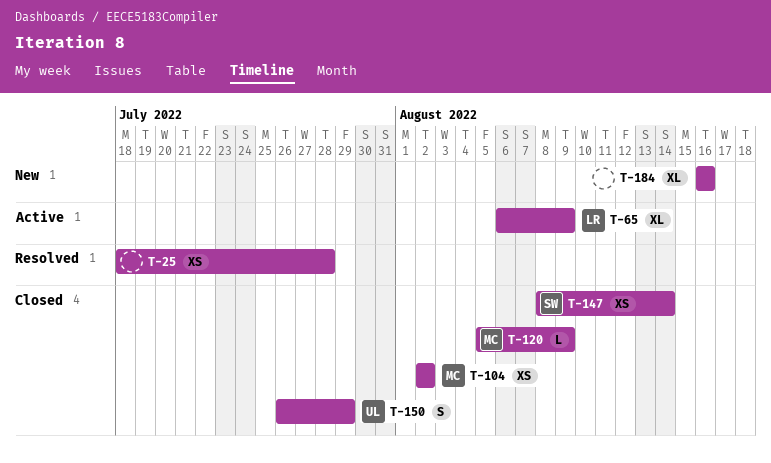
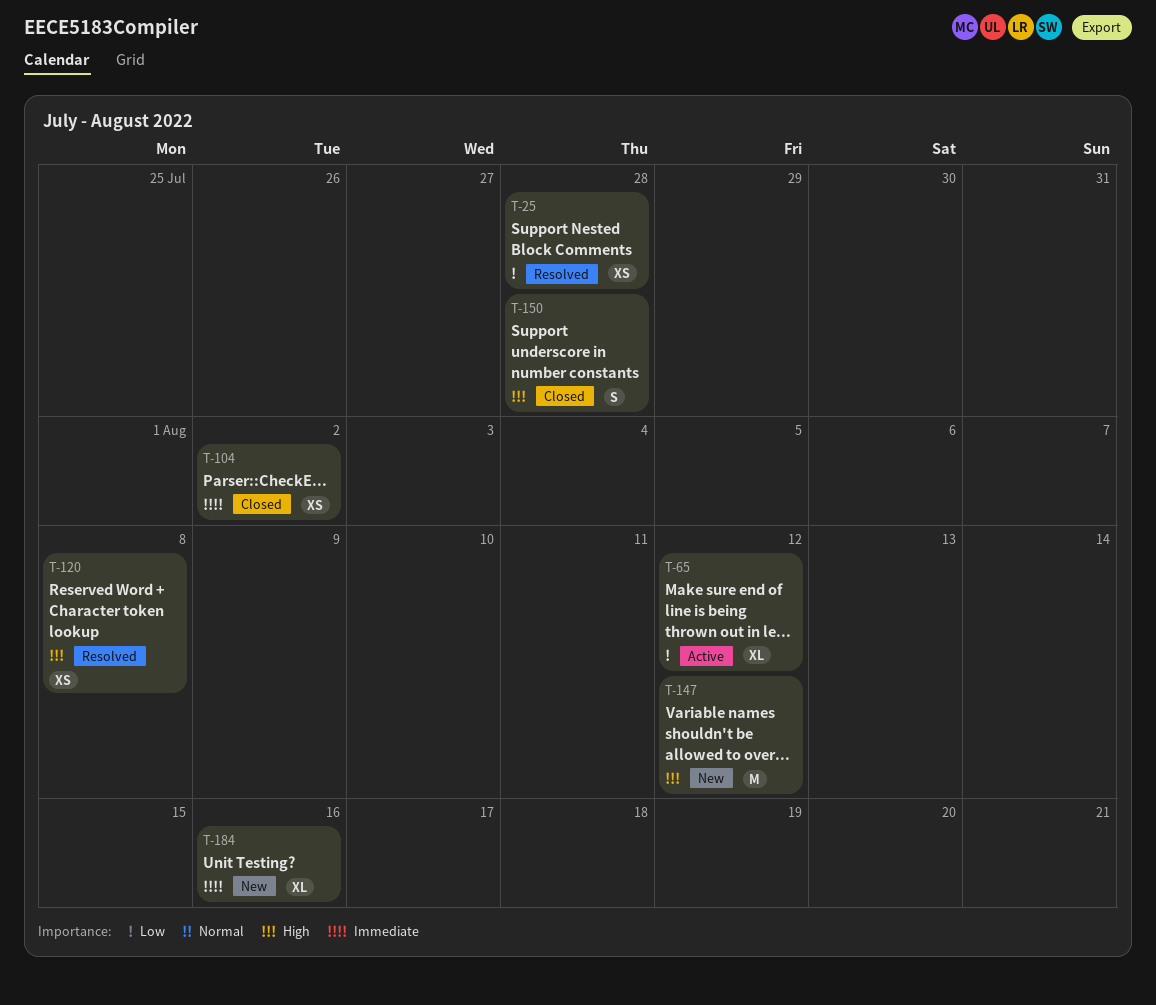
T-65, due: Aug 9 -> Aug 12
T-120, status: Closed -> Resolved
T-120, estimate: L -> XS
T-120, due: Aug 9 -> Aug 8
T-147, status: Closed -> New
T-147, estimate: XS -> M
T-147, due: Aug 14 -> Aug 12
T-150, due: Jul 29 -> Jul 28

